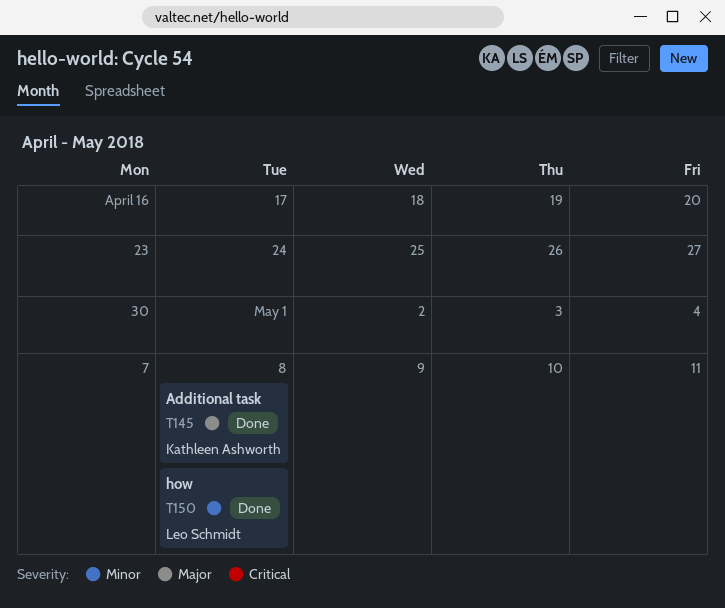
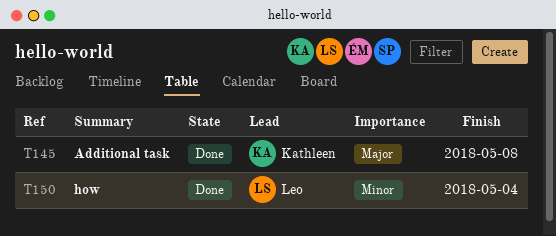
T150, due: May 8 -> May 4

